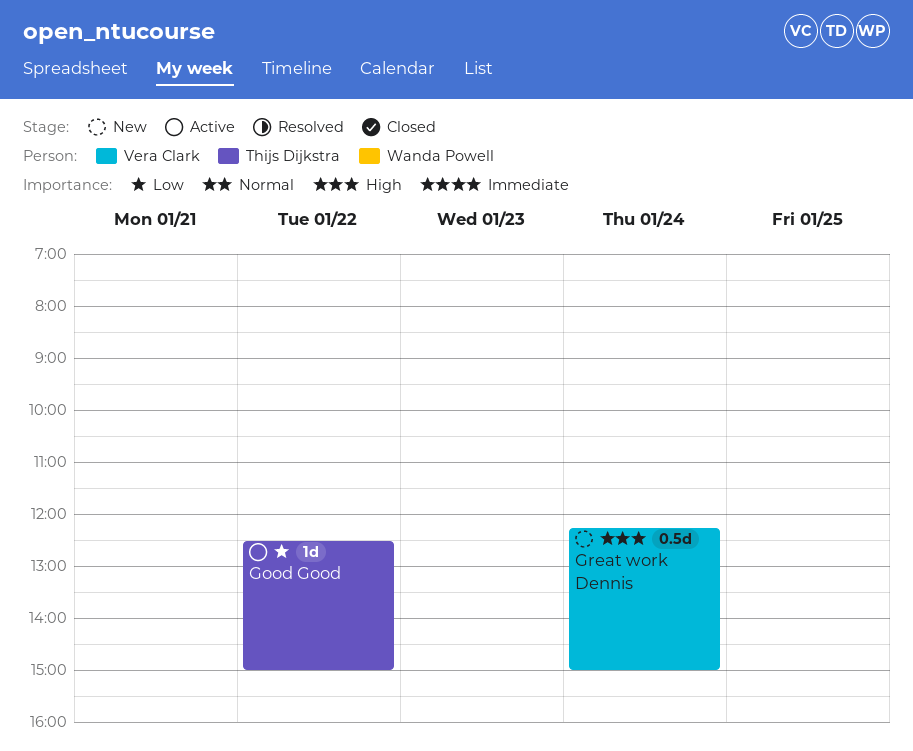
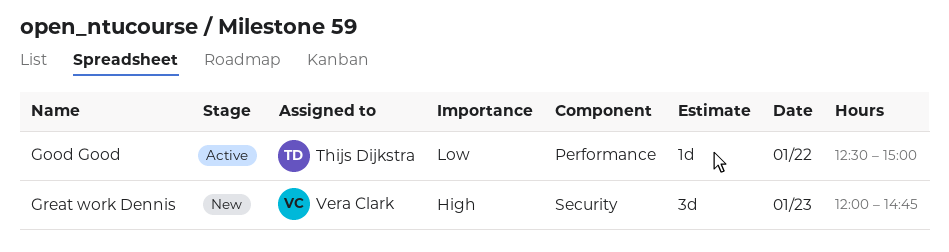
Great work Dennis, estimate: 0.5d -> 3d
Great work Dennis, day: Jan 24 -> Jan 23
Great work Dennis, begins: 12:15 -> 12:00
Great work Dennis, ends: 15:00 -> 14:45

